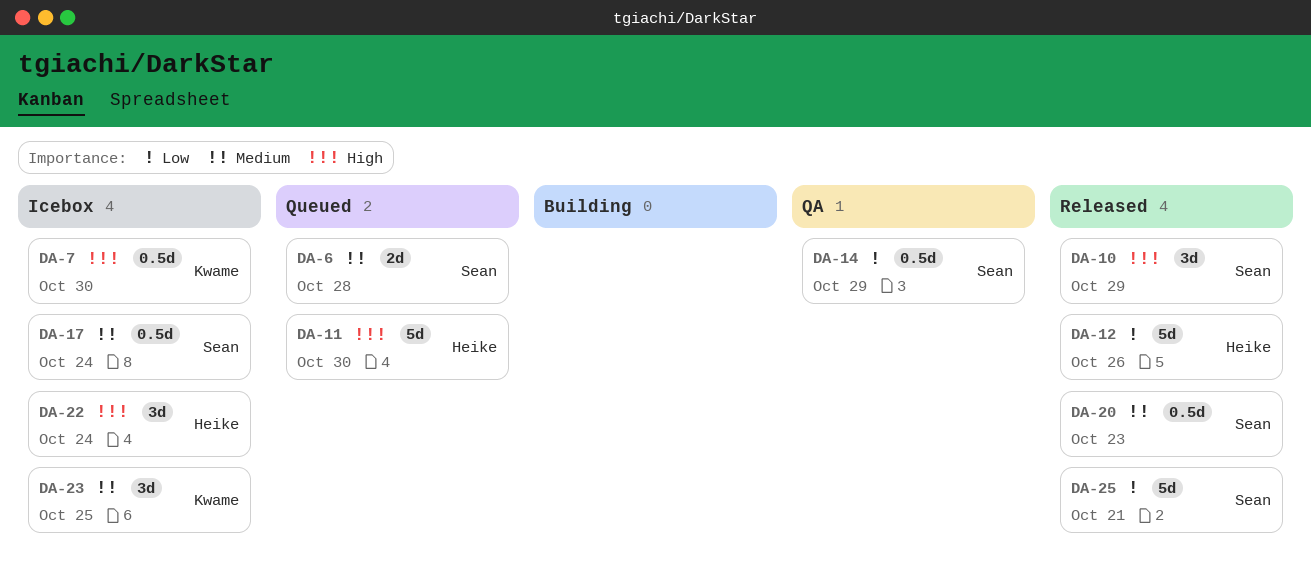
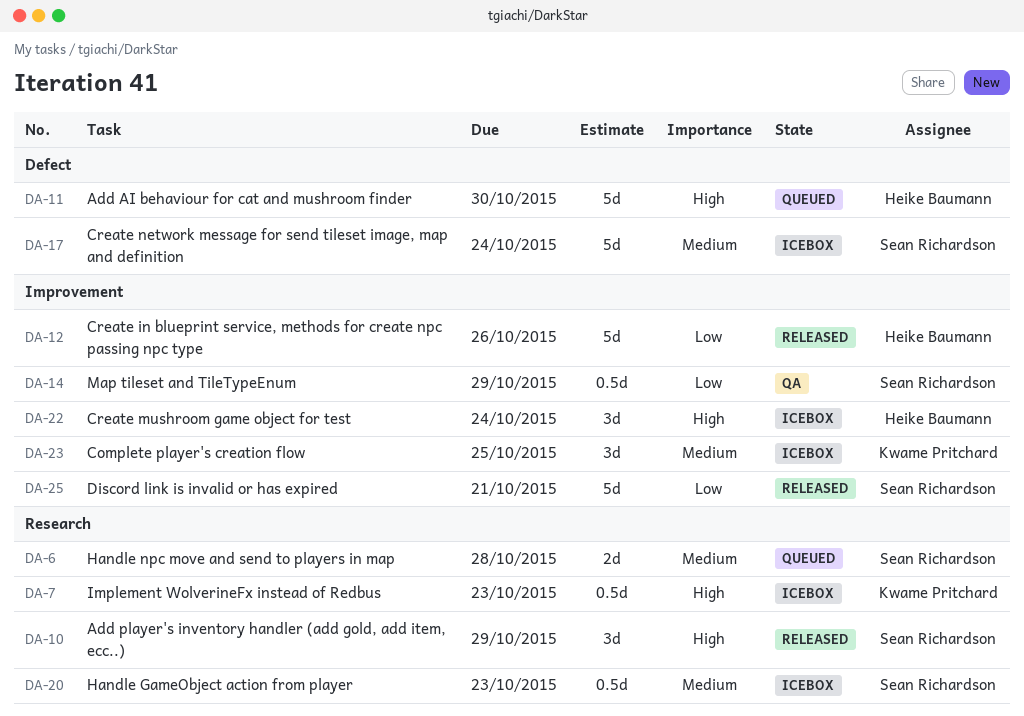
DA-7, due: Oct 30 -> Oct 23
DA-17, estimate: 0.5d -> 5d
DA-20, status: Released -> Icebox

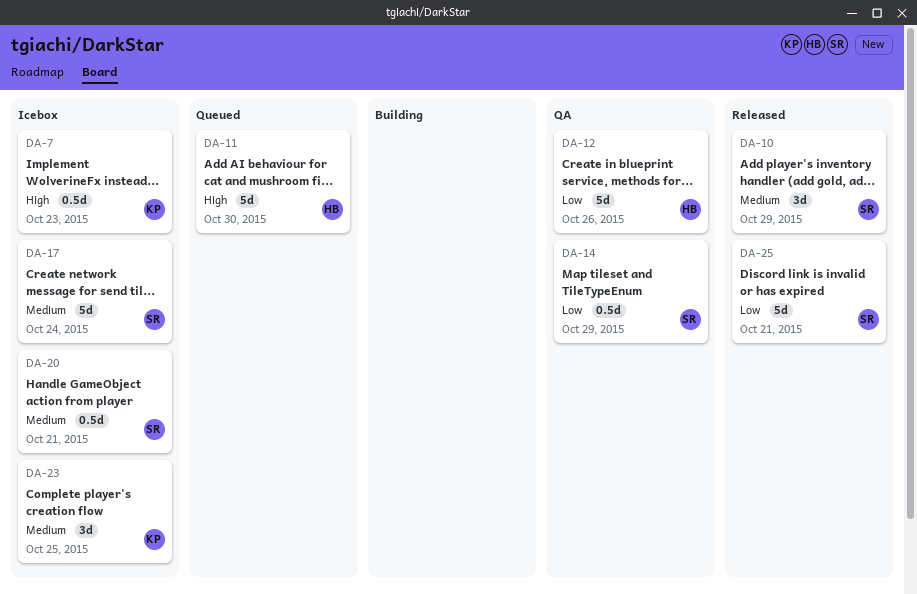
DA-6: present -> none
DA-10, priority: High -> Medium
DA-12, status: Released -> QA
DA-20, due: Oct 23 -> Oct 21
DA-22: present -> none

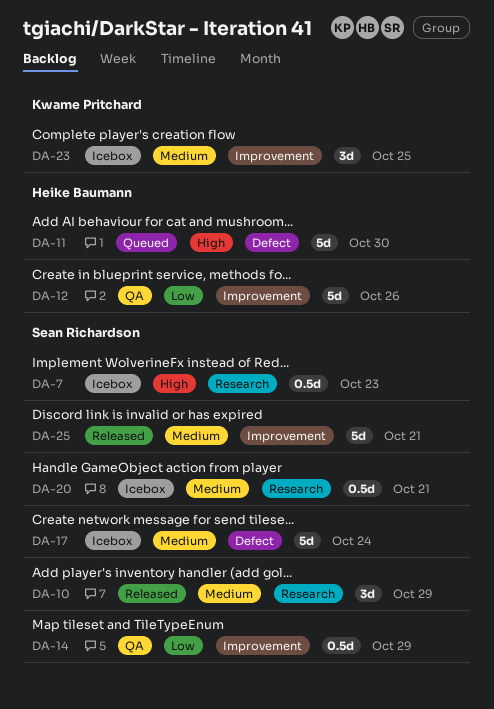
DA-7, owner: Kwame Pritchard -> Sean Richardson
DA-25, priority: Low -> Medium

